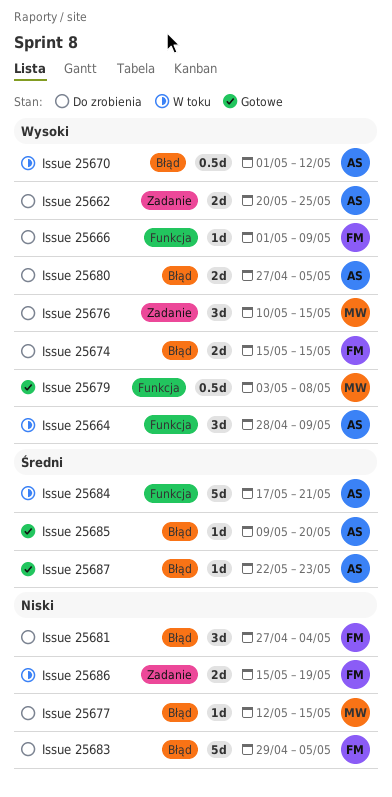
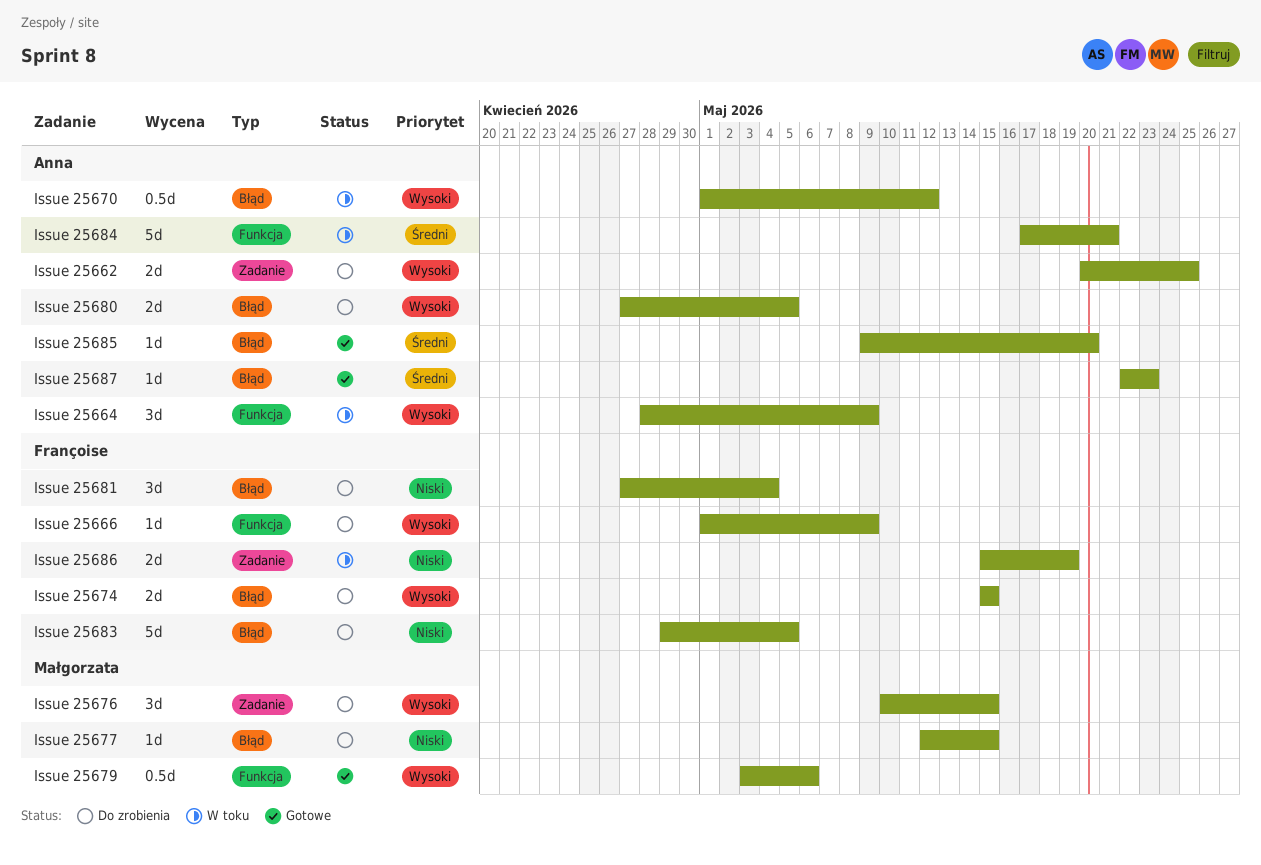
Issue 25679, due: May 8 -> May 6

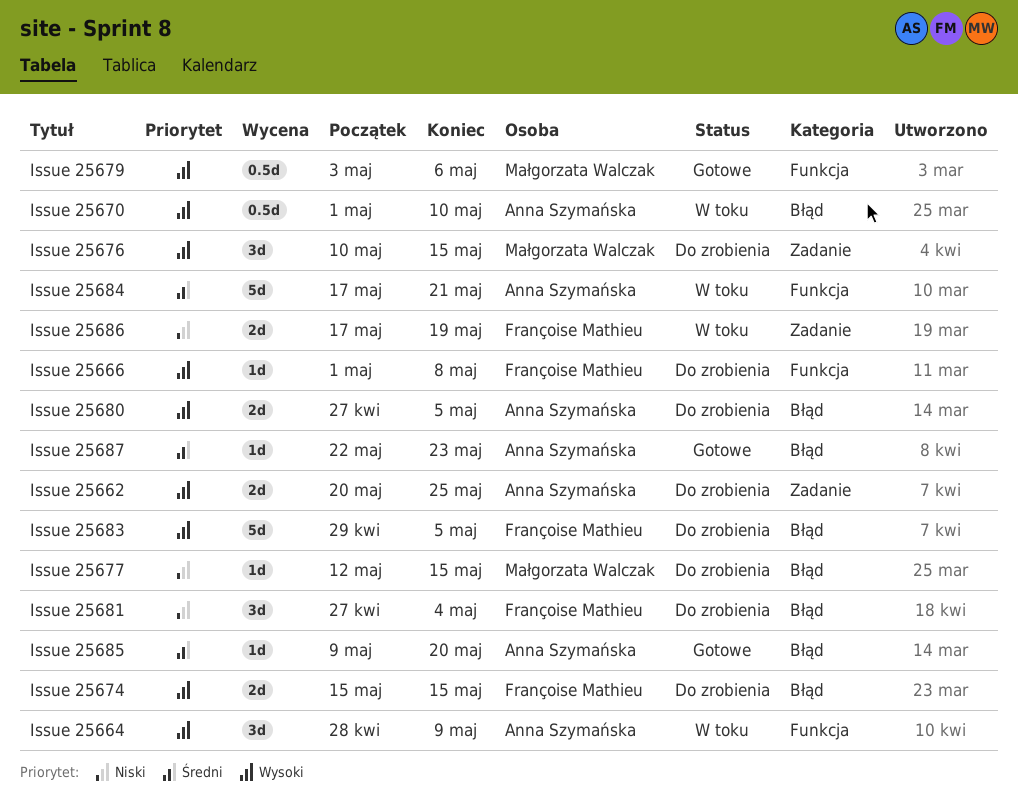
Issue 25666, due: May 9 -> May 8
Issue 25670, due: May 12 -> May 10
Issue 25683, priority: Niski -> Wysoki
Issue 25686, start: May 15 -> May 17

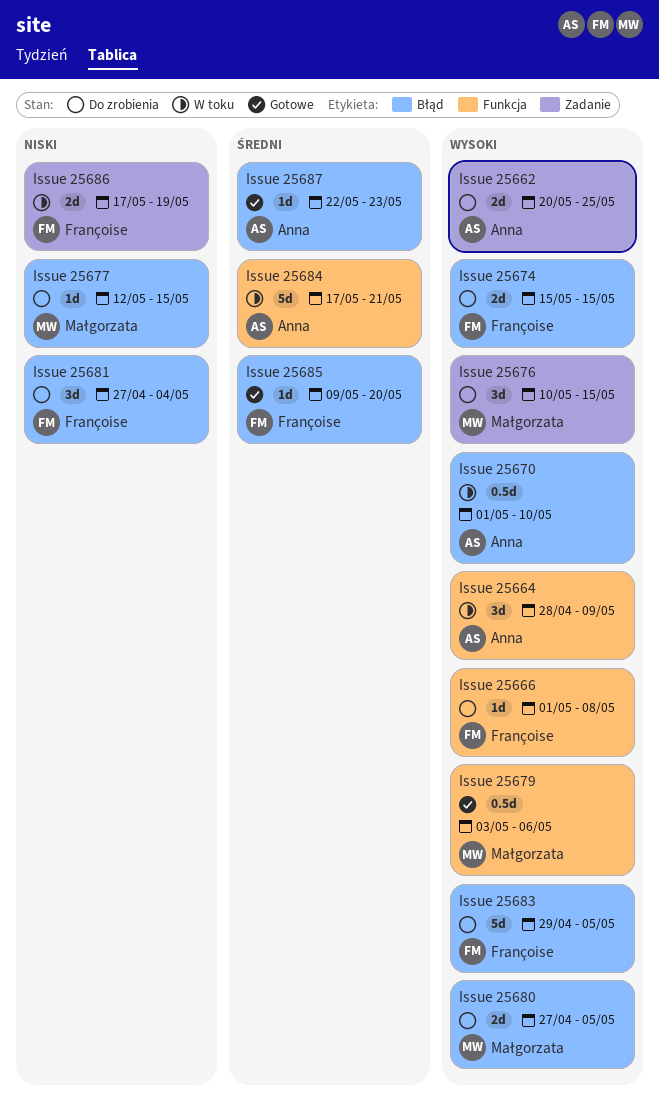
Issue 25680, owner: Anna Szymańska -> Małgorzata Walczak
Issue 25685, owner: Anna Szymańska -> Françoise Mathieu

